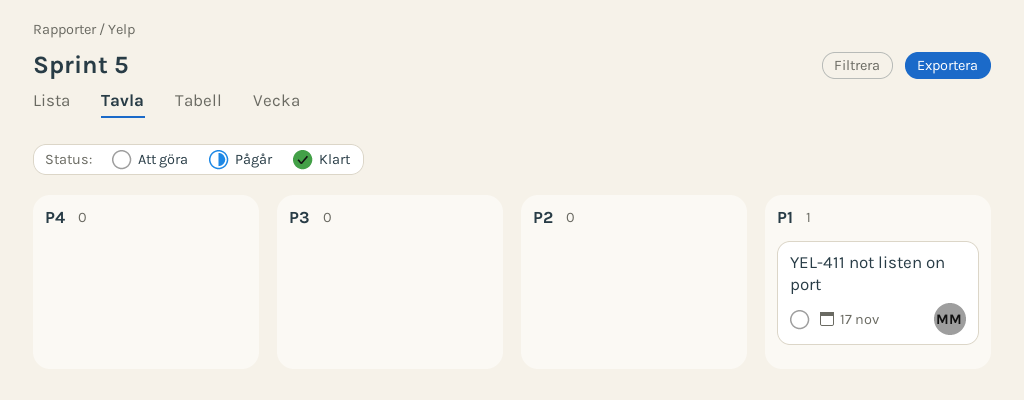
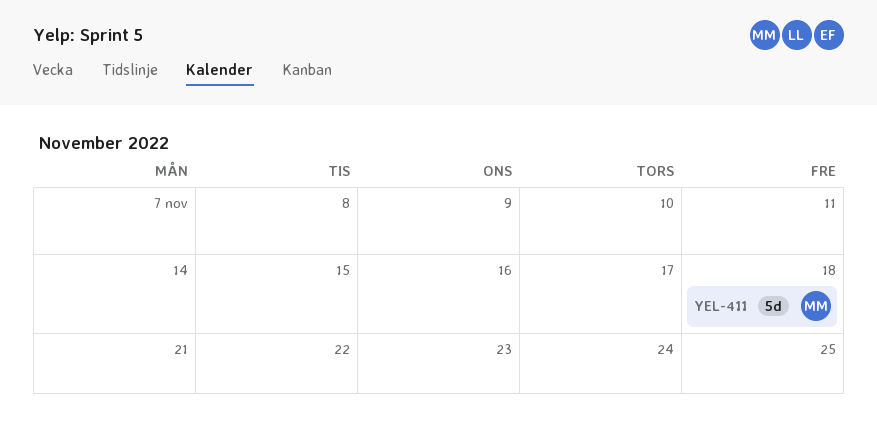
YEL-411, due: Nov 17 -> Nov 18

